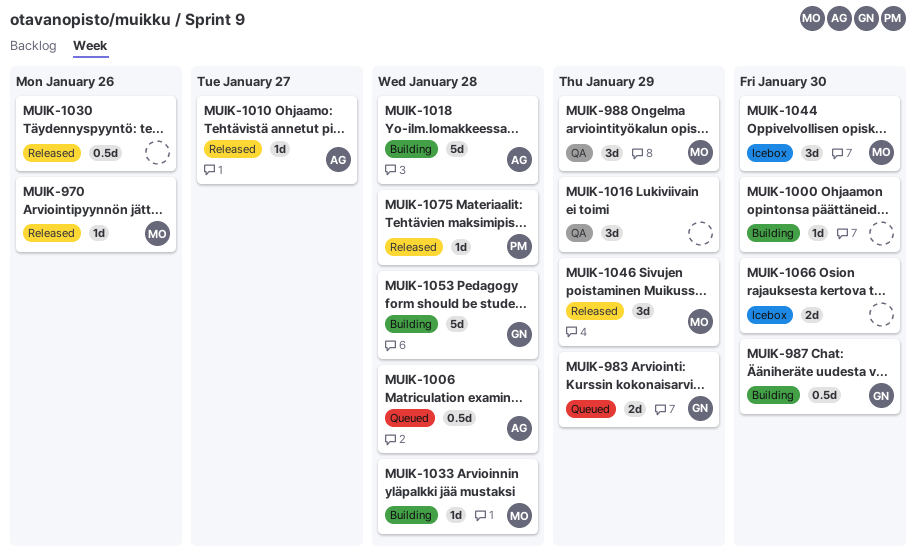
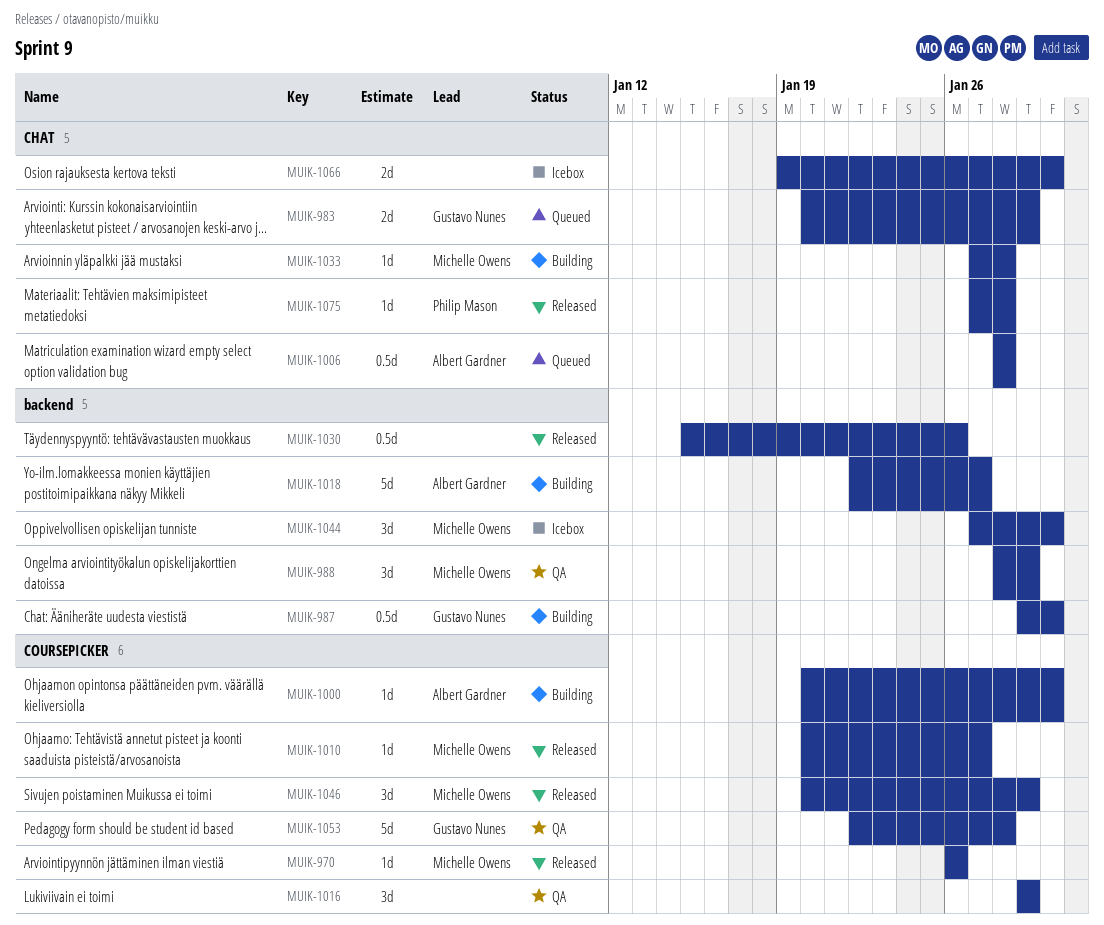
MUIK-1000, owner: none -> Albert Gardner
MUIK-1010, owner: Albert Gardner -> Michelle Owens
MUIK-1018, due: Jan 28 -> Jan 27
MUIK-1053, status: Building -> QA

